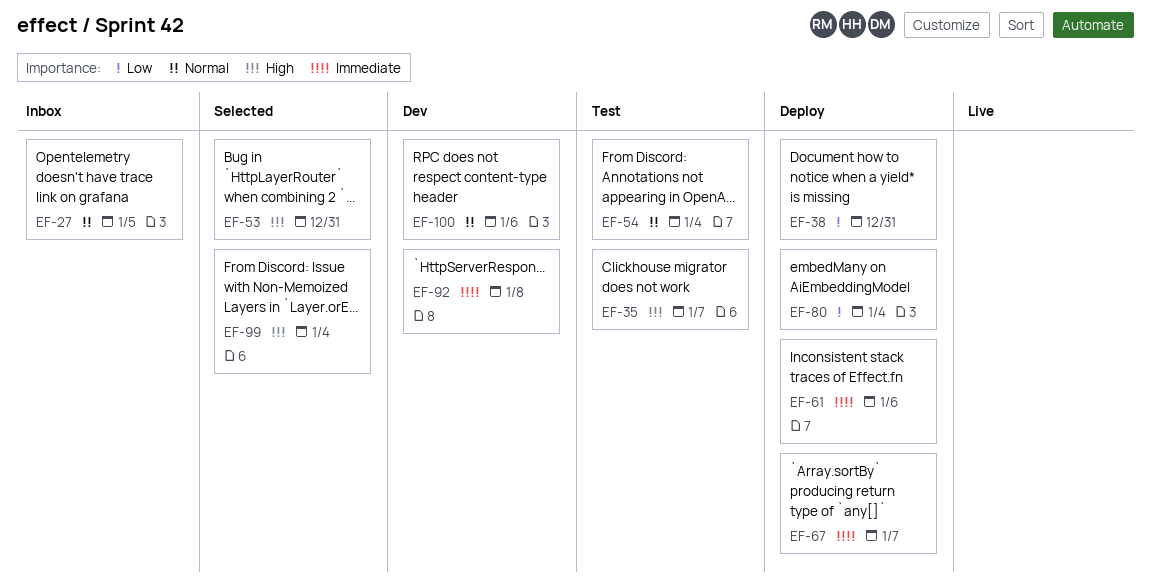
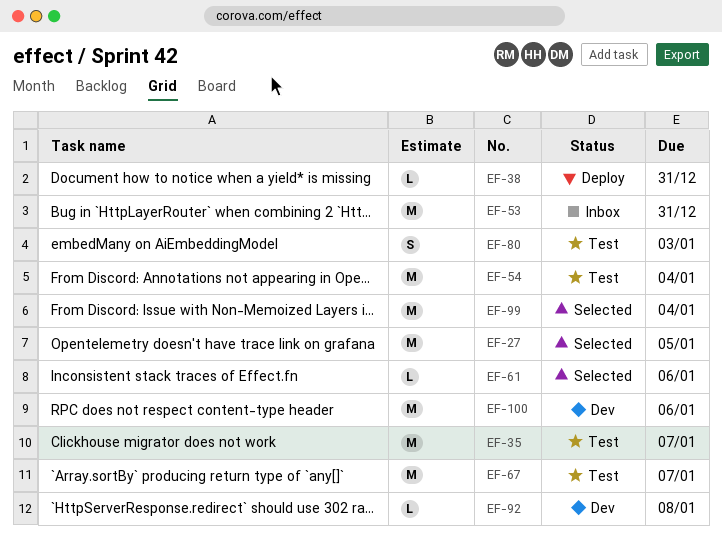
EF-27, status: Inbox -> Selected
EF-53, status: Selected -> Inbox
EF-61, status: Deploy -> Selected
EF-67, status: Deploy -> Test
EF-80, status: Deploy -> Test
EF-80, due: Jan 4 -> Jan 3

